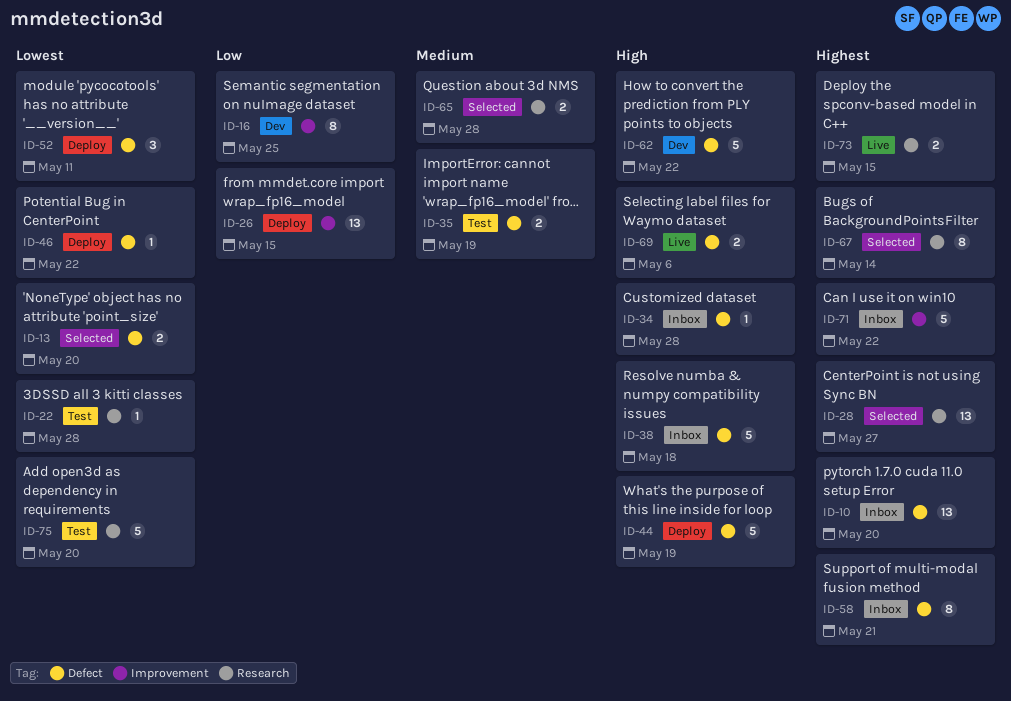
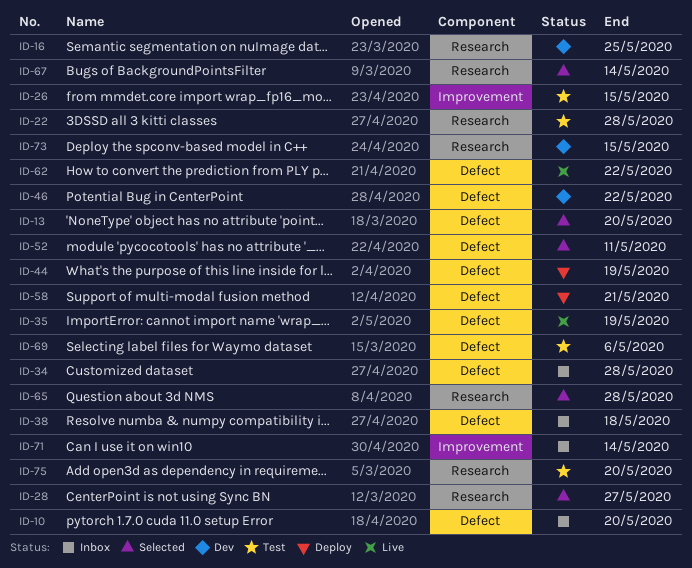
ID-16, label: Improvement -> Research
ID-26, status: Deploy -> Test
ID-35, status: Test -> Live
ID-46, status: Deploy -> Dev
ID-52, status: Deploy -> Selected
ID-58, status: Inbox -> Deploy
ID-62, status: Dev -> Live
ID-69, status: Live -> Test
ID-71, due: May 22 -> May 14
ID-73, status: Live -> Dev

